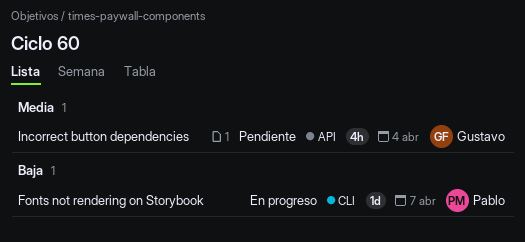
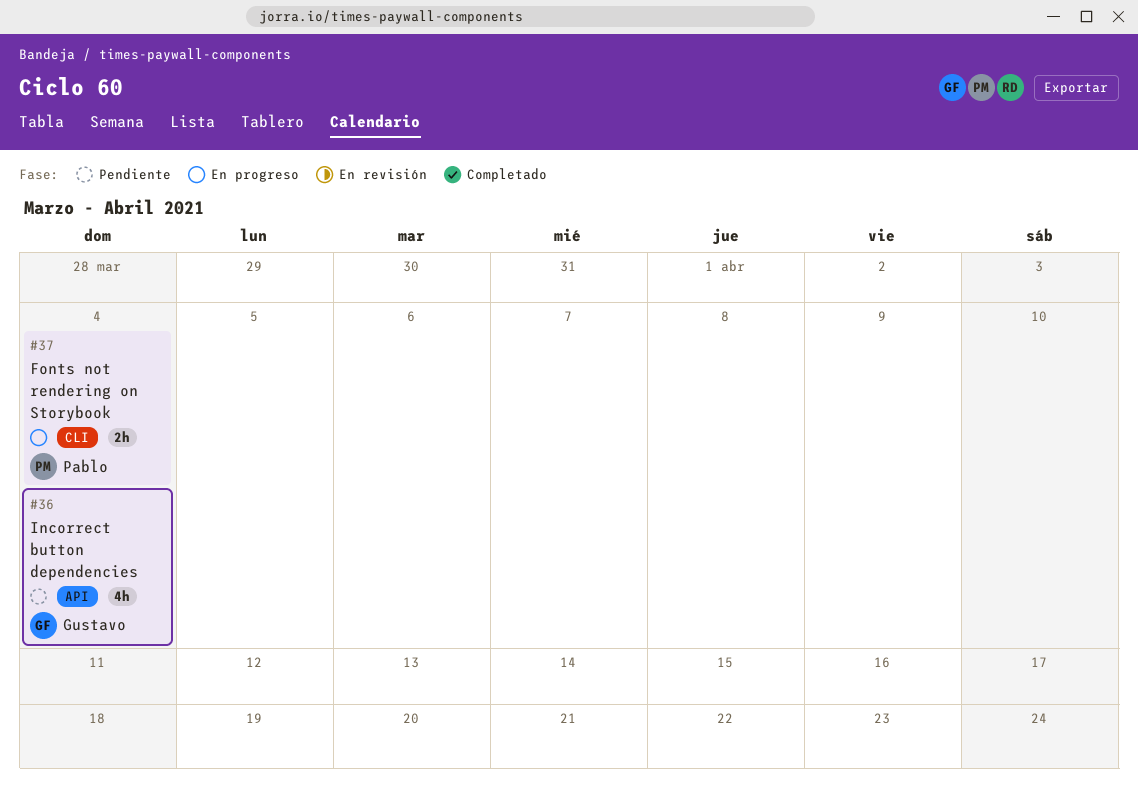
Fonts not rendering on Storybook, estimate: 1d -> 2h
Fonts not rendering on Storybook, due: Apr 7 -> Apr 4

